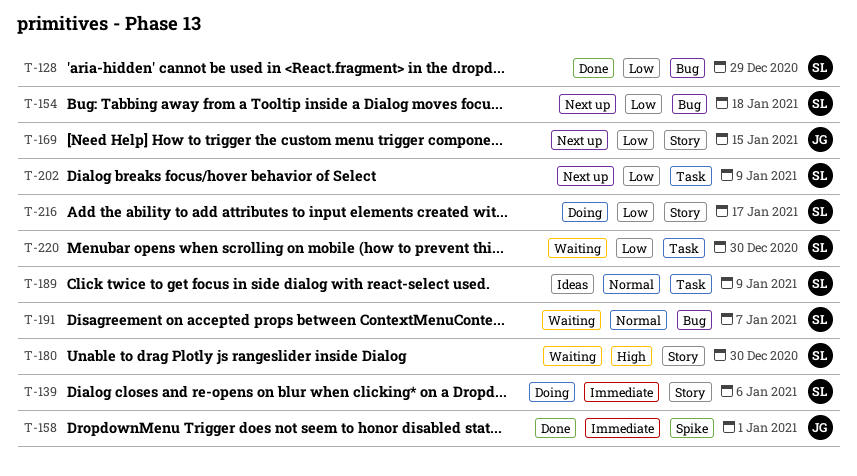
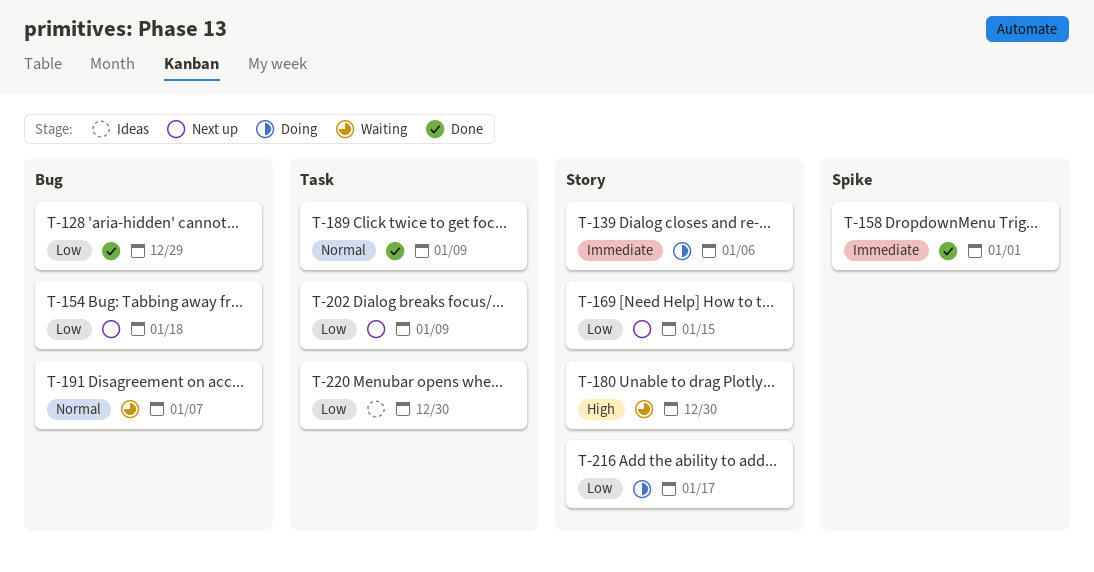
T-189, status: Ideas -> Done
T-220, status: Waiting -> Ideas

